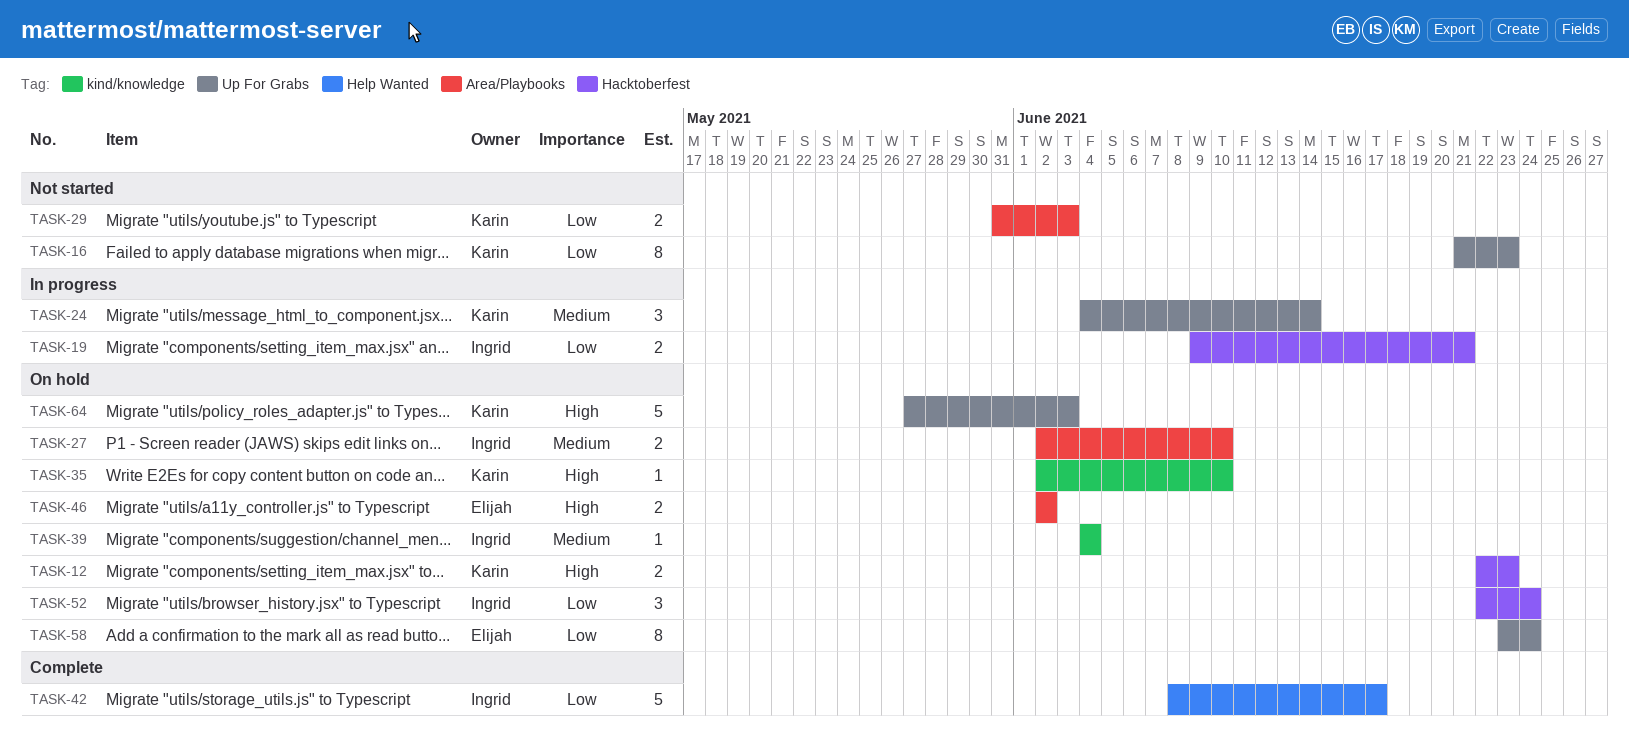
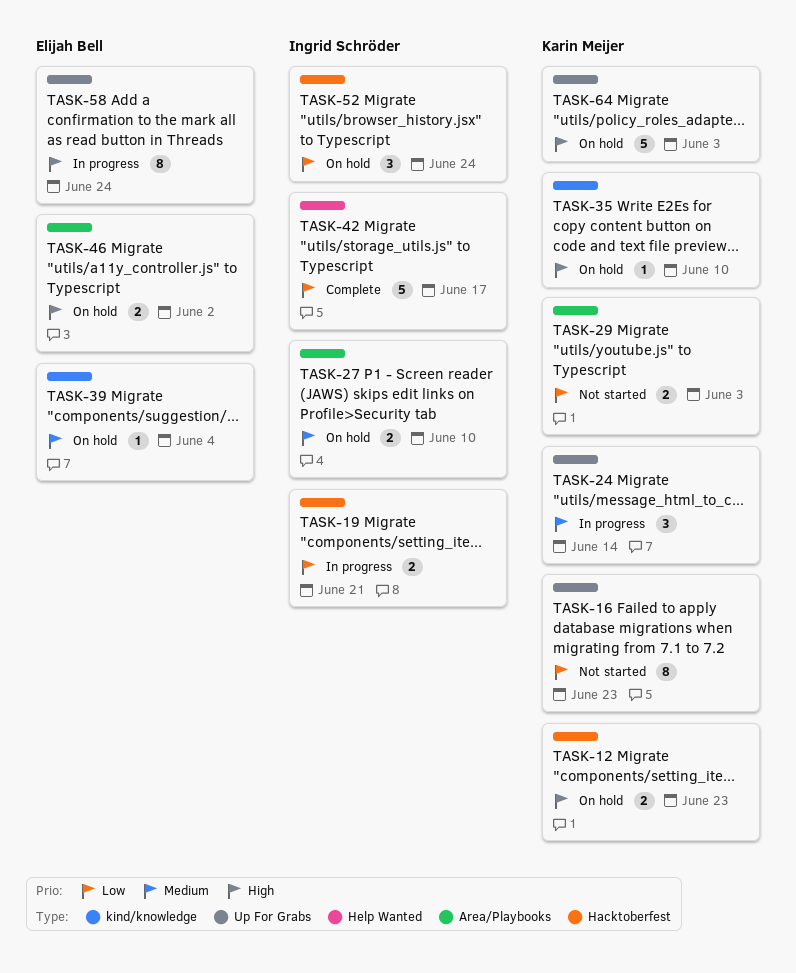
TASK-39, owner: Ingrid Schröder -> Elijah Bell
TASK-58, status: On hold -> In progress
TASK-58, priority: Low -> High

